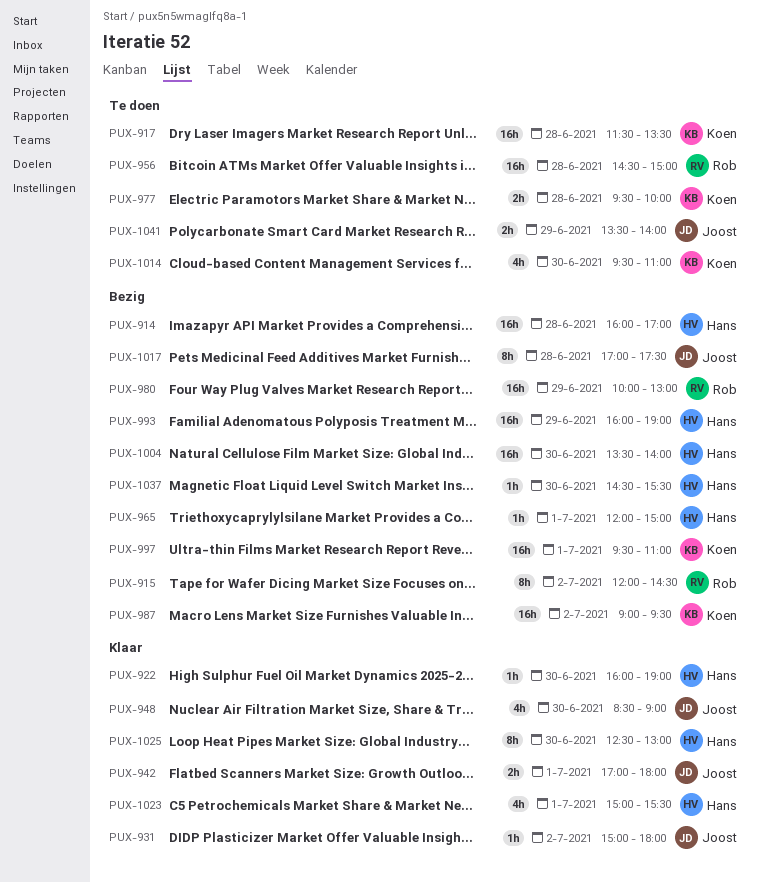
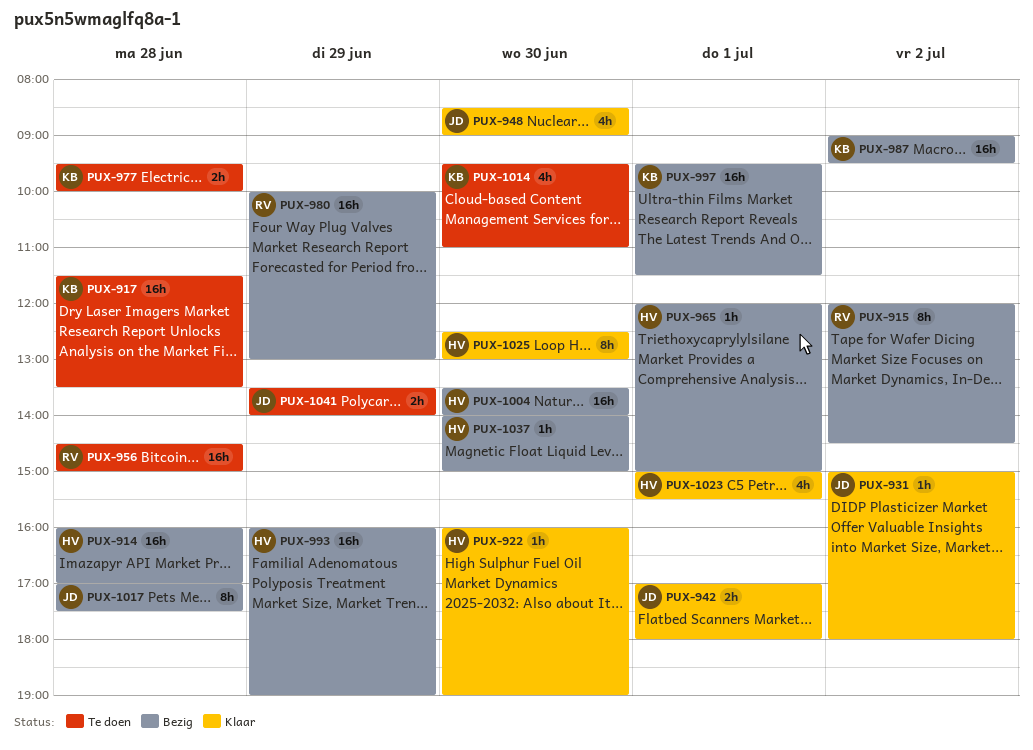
PUX-997, ends: 11:00 -> 11:30
PUX-1037, begins: 14:30 -> 14:00
PUX-1037, ends: 15:30 -> 15:00

